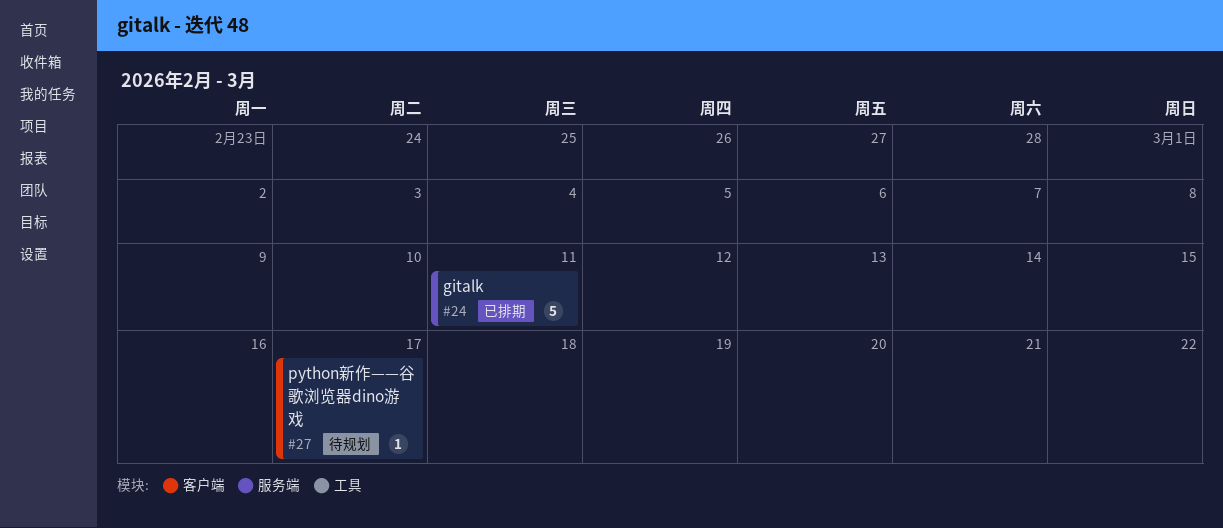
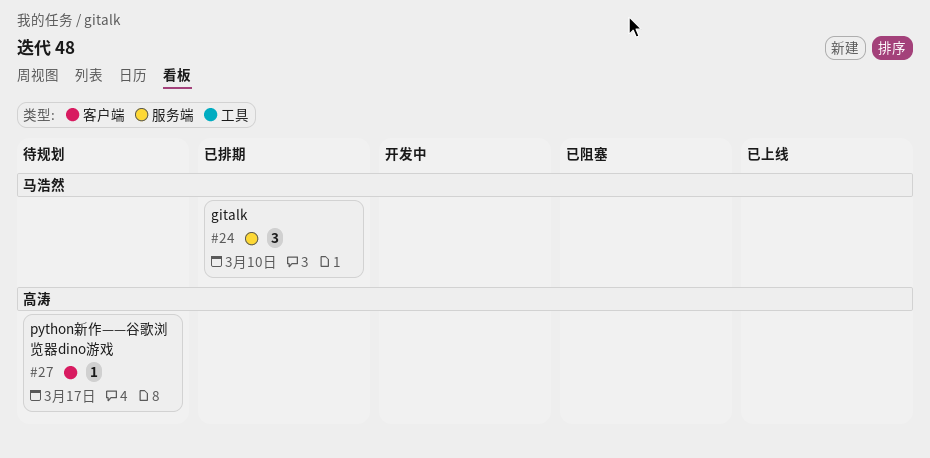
#24, estimate: 5 -> 3
#24, due: Mar 11 -> Mar 10

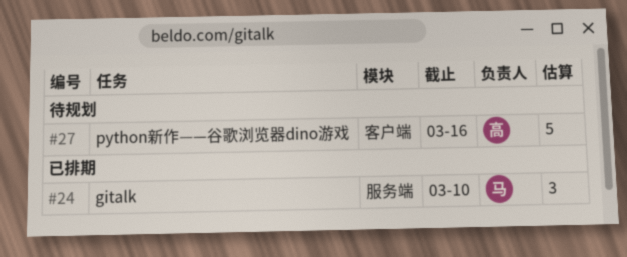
#27, estimate: 1 -> 5
#27, due: Mar 17 -> Mar 16

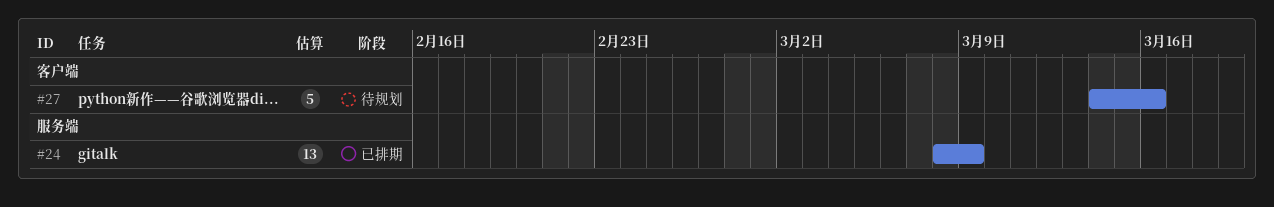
#24, estimate: 3 -> 13
#24, due: Mar 10 -> Mar 9

